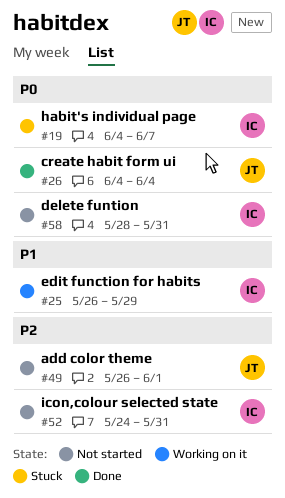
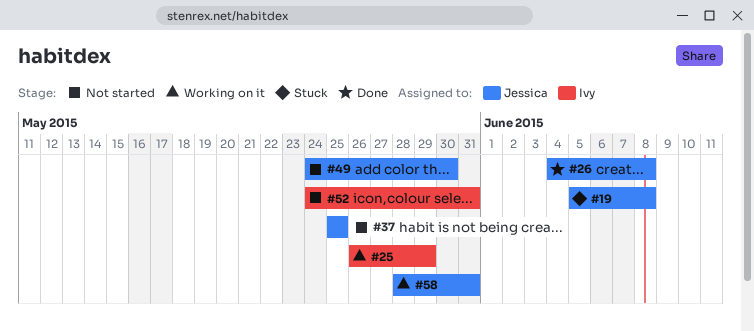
#19, owner: Ivy -> Jessica
#19, start: Jun 4 -> Jun 5
#19, due: Jun 7 -> Jun 8
#26, due: Jun 4 -> Jun 8
#37: none -> present
#49, start: May 26 -> May 24
#49, due: Jun 1 -> May 30
#58, status: Not started -> Working on it
#58, owner: Ivy -> Jessica

